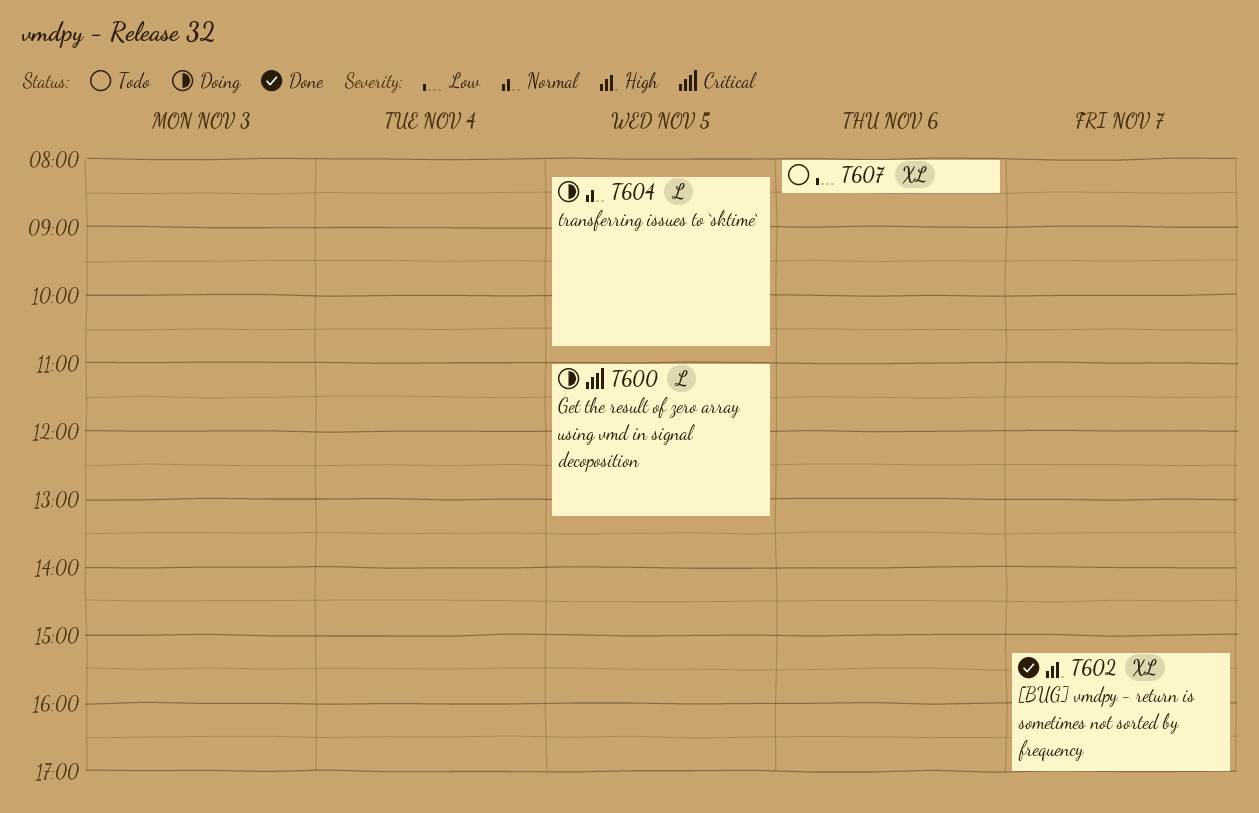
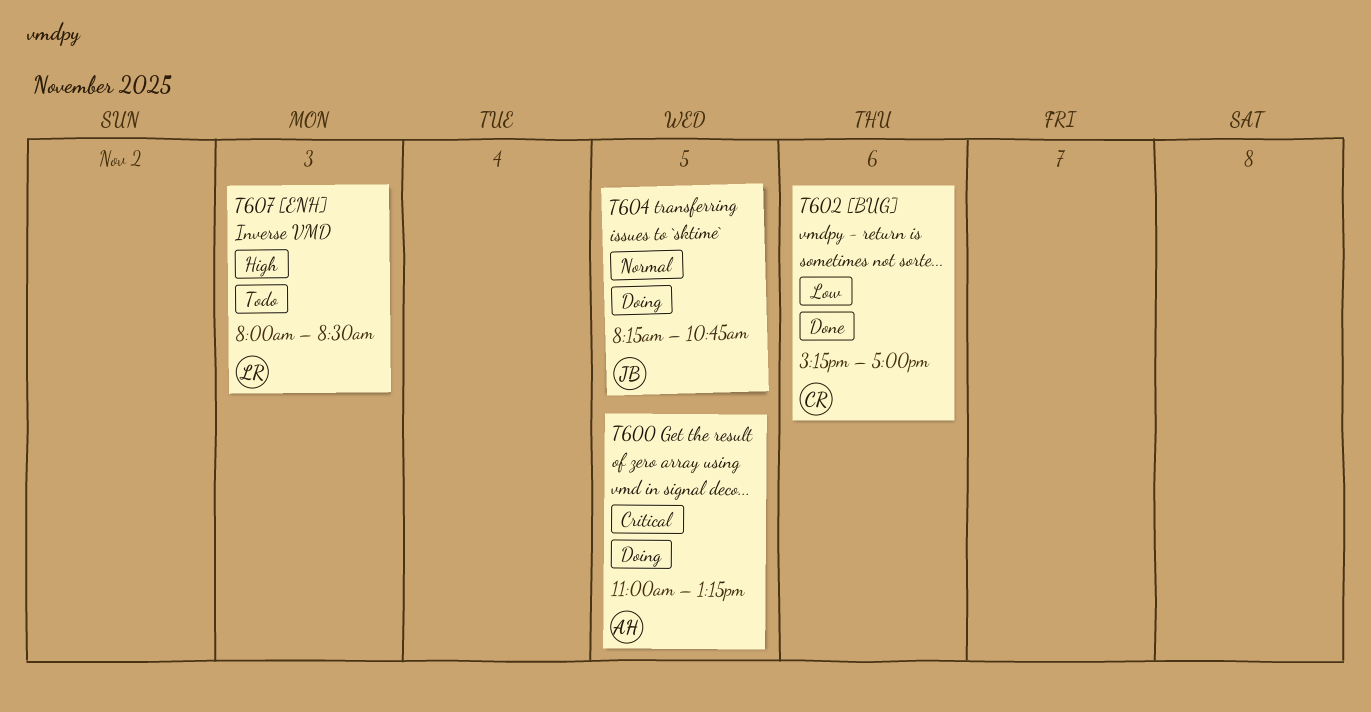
T602, priority: High -> Low
T602, day: Nov 7 -> Nov 6
T607, priority: Low -> High
T607, day: Nov 6 -> Nov 3

